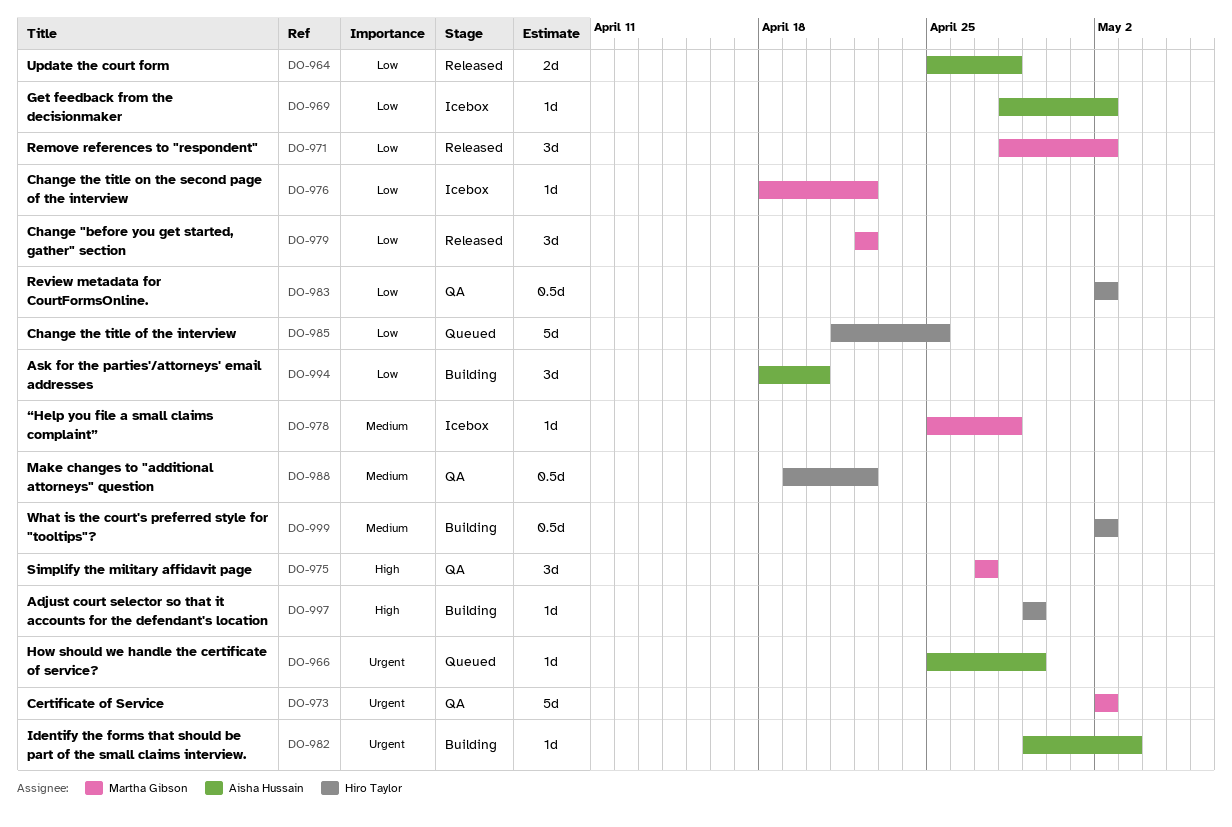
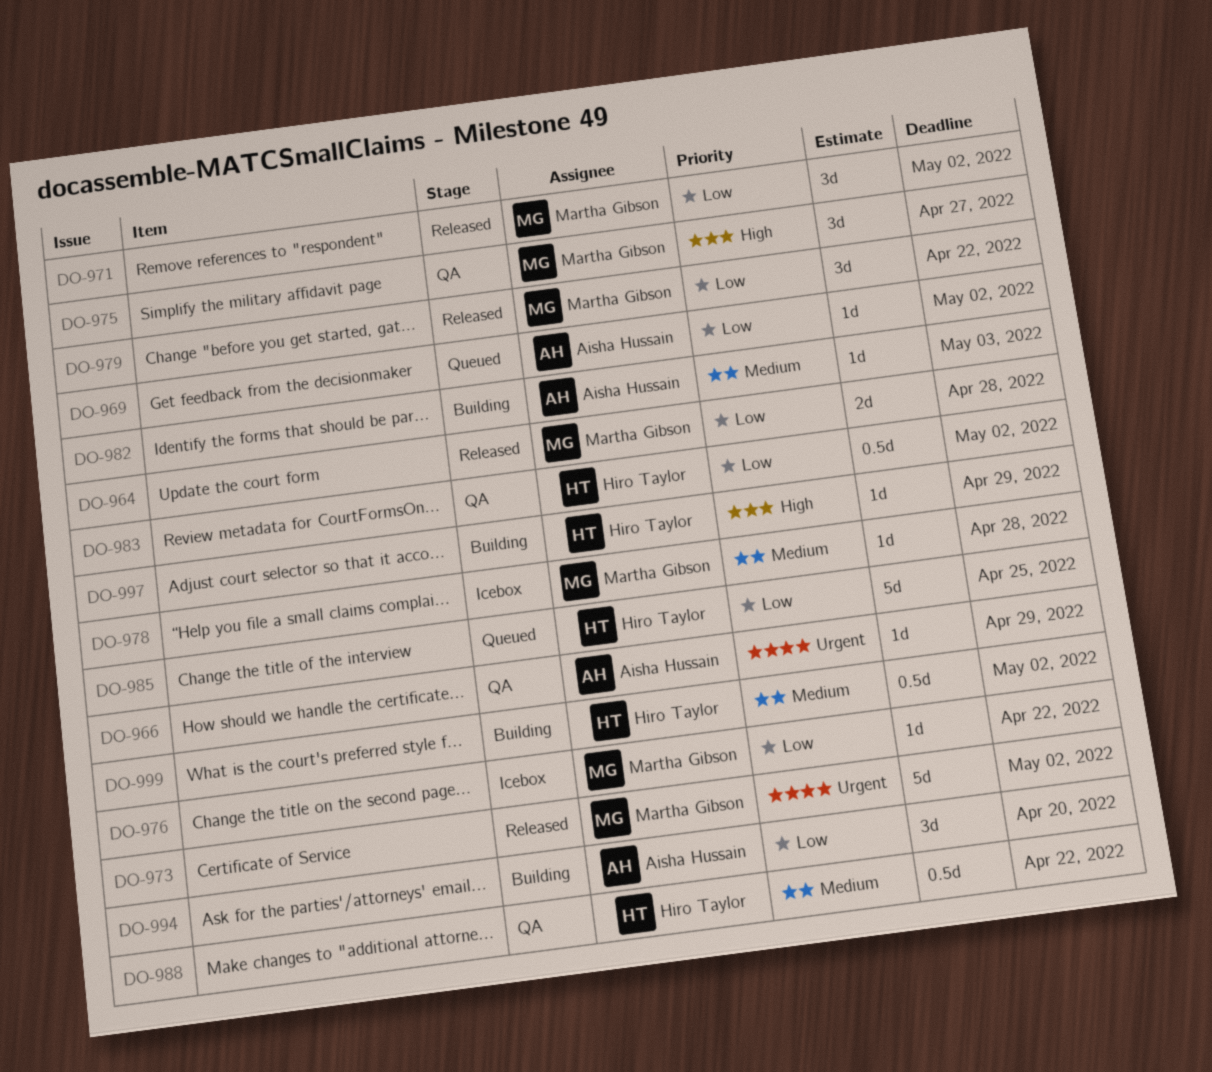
DO-964, owner: Aisha Hussain -> Martha Gibson
DO-966, status: Queued -> QA
DO-969, status: Icebox -> Queued
DO-973, status: QA -> Released
DO-982, priority: Urgent -> Medium

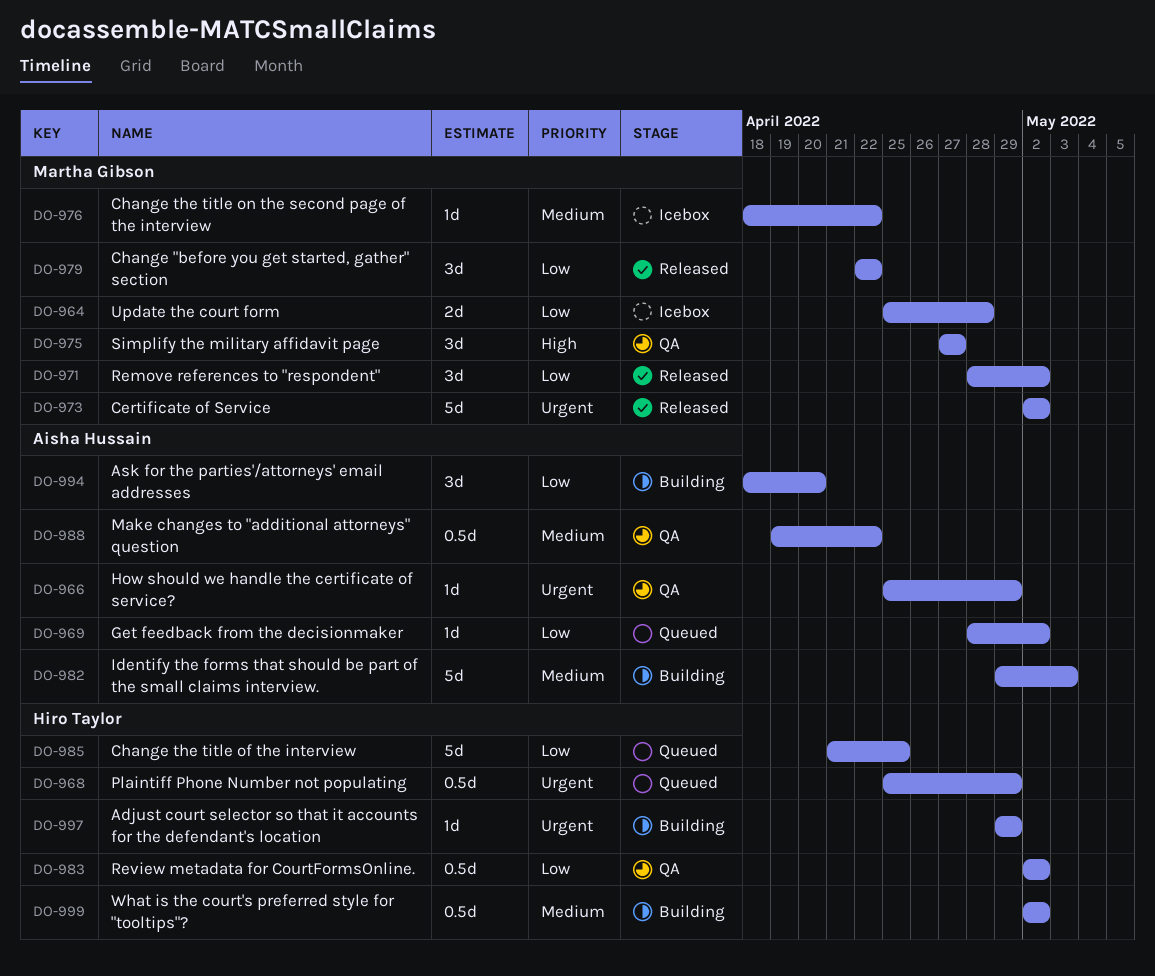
DO-964, status: Released -> Icebox
DO-968: none -> present
DO-976, priority: Low -> Medium
DO-978: present -> none
DO-982, estimate: 1d -> 5d
DO-988, owner: Hiro Taylor -> Aisha Hussain
DO-997, priority: High -> Urgent

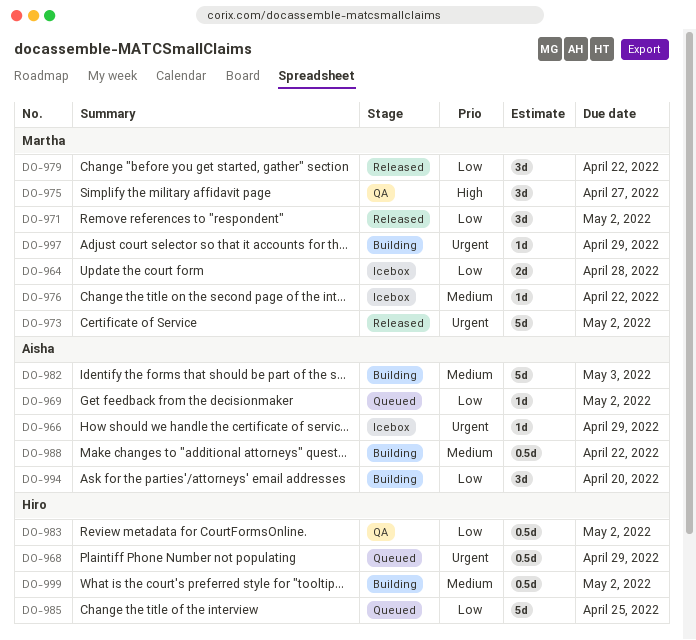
DO-966, status: QA -> Icebox
DO-988, status: QA -> Building
DO-997, owner: Hiro Taylor -> Martha Gibson

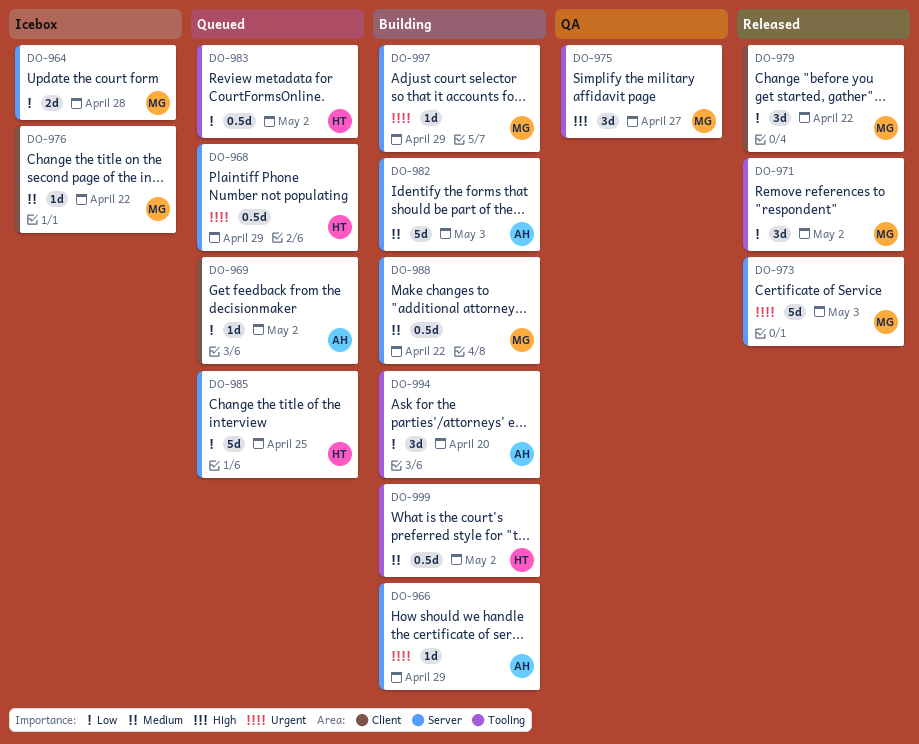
DO-966, status: Icebox -> Building
DO-973, due: May 2 -> May 3
DO-983, status: QA -> Queued
DO-988, owner: Aisha -> Martha

